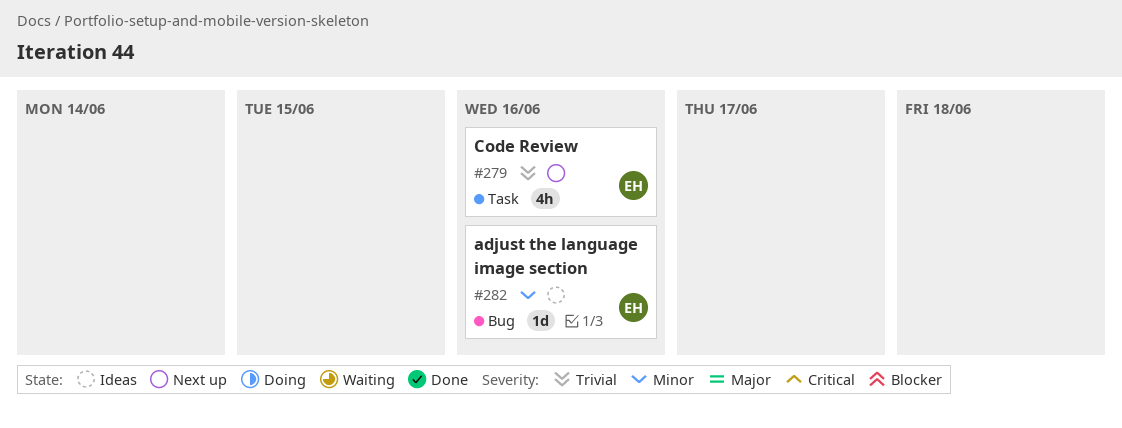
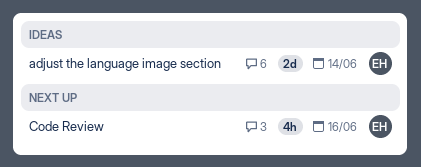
adjust the language image section, estimate: 1d -> 2d
adjust the language image section, due: Jun 16 -> Jun 14

